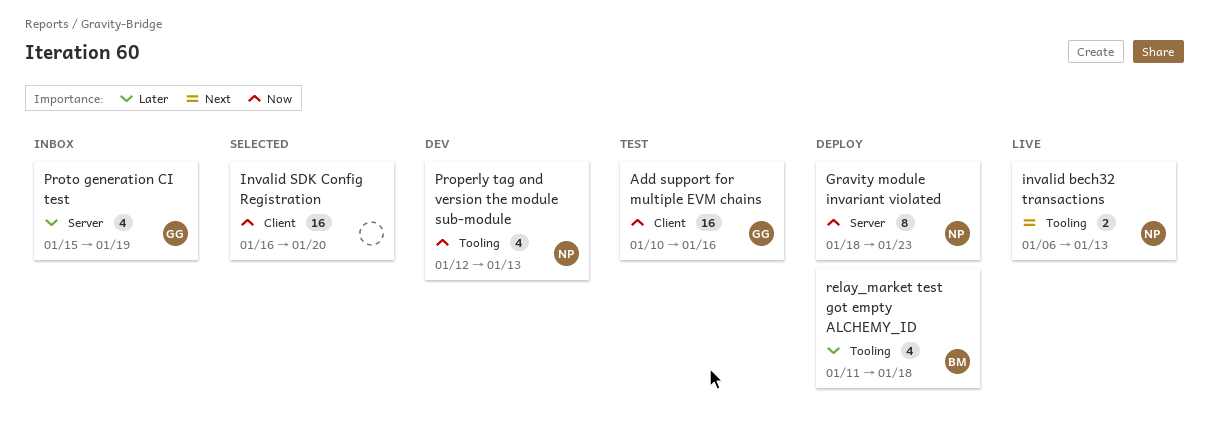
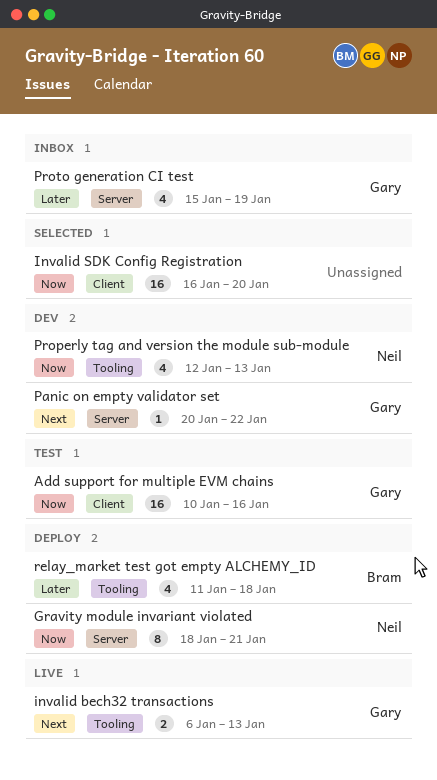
Gravity module invariant violated, due: Jan 23 -> Jan 21
invalid bech32 transactions, owner: Neil -> Gary
Panic on empty validator set: none -> present

